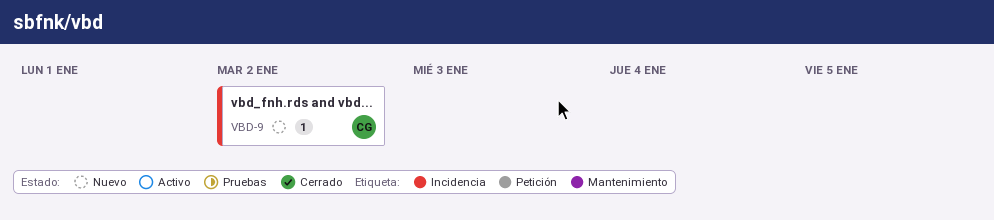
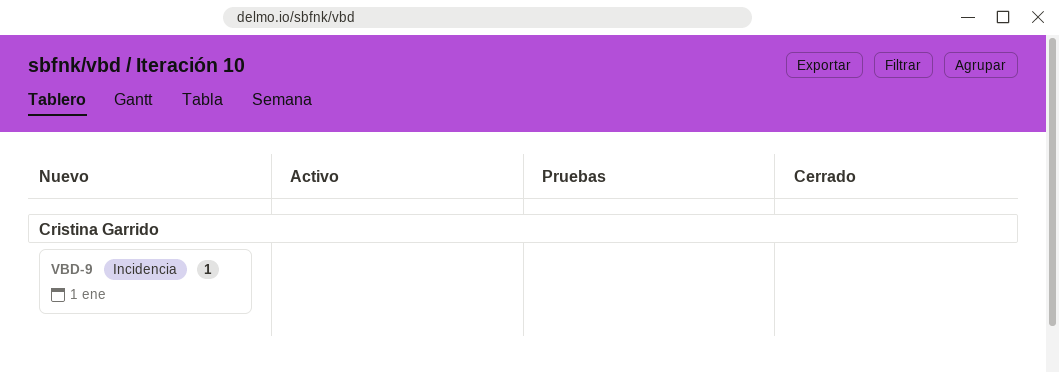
VBD-9, due: Jan 2 -> Jan 1

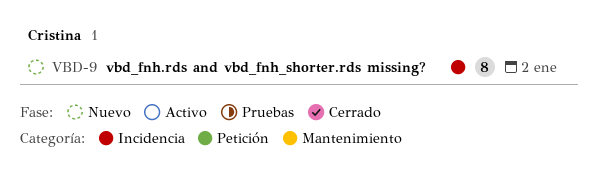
VBD-9, estimate: 1 -> 8
VBD-9, due: Jan 1 -> Jan 2

